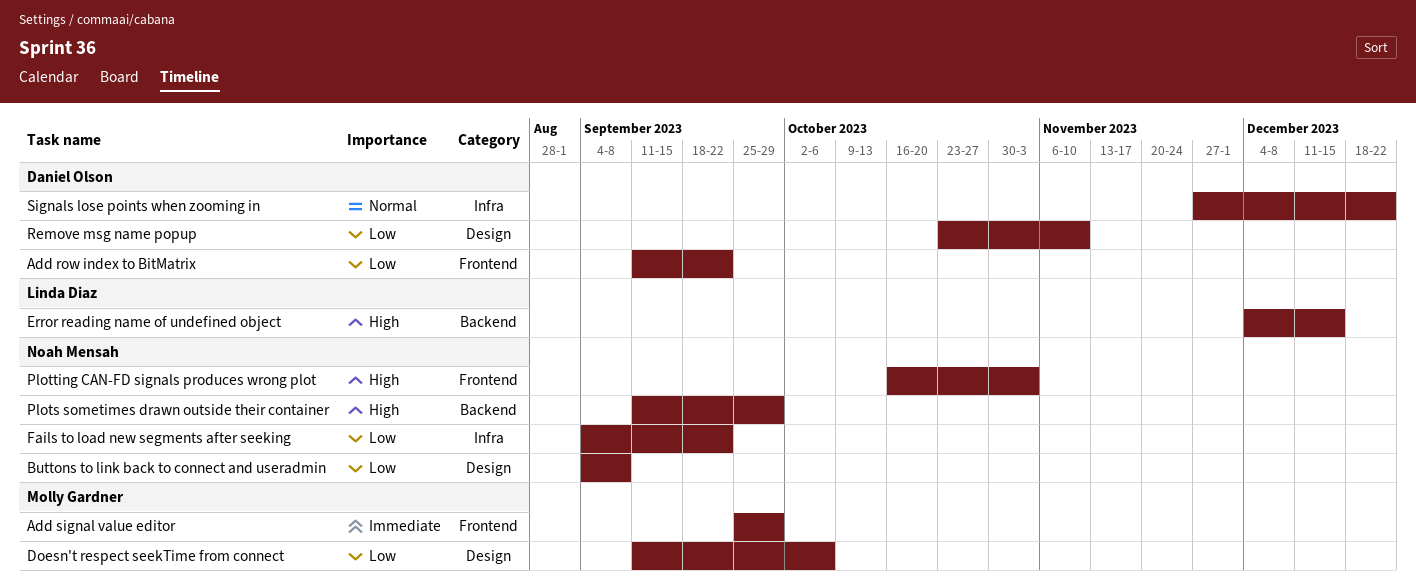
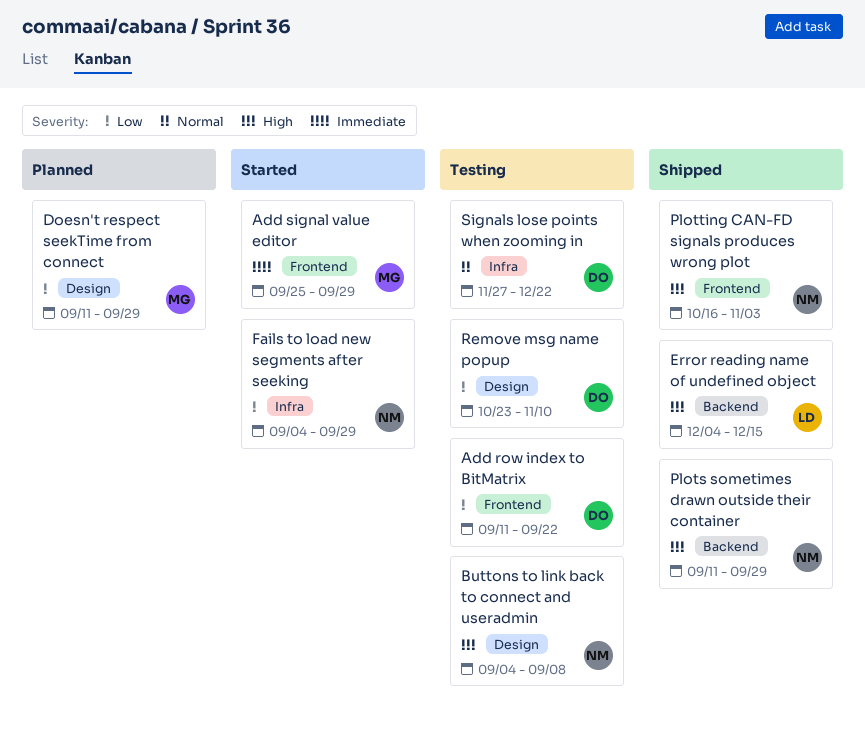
Buttons to link back to connect and useradmin, priority: Low -> High
Doesn't respect seekTime from connect, due: Oct 6 -> Sep 29
Fails to load new segments after seeking, due: Sep 22 -> Sep 29

